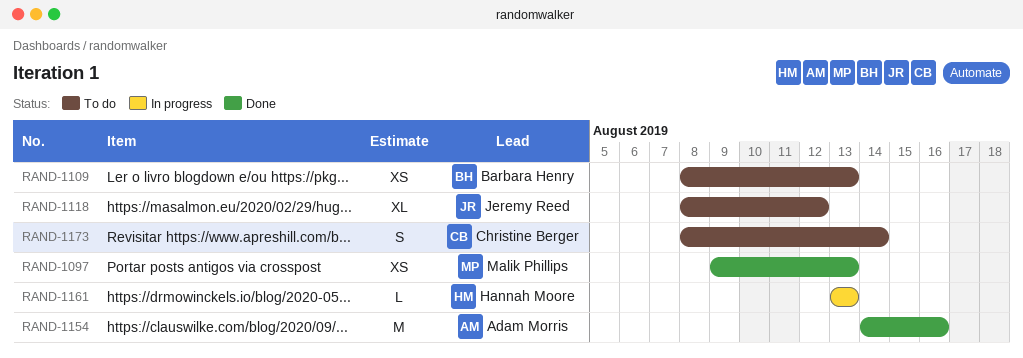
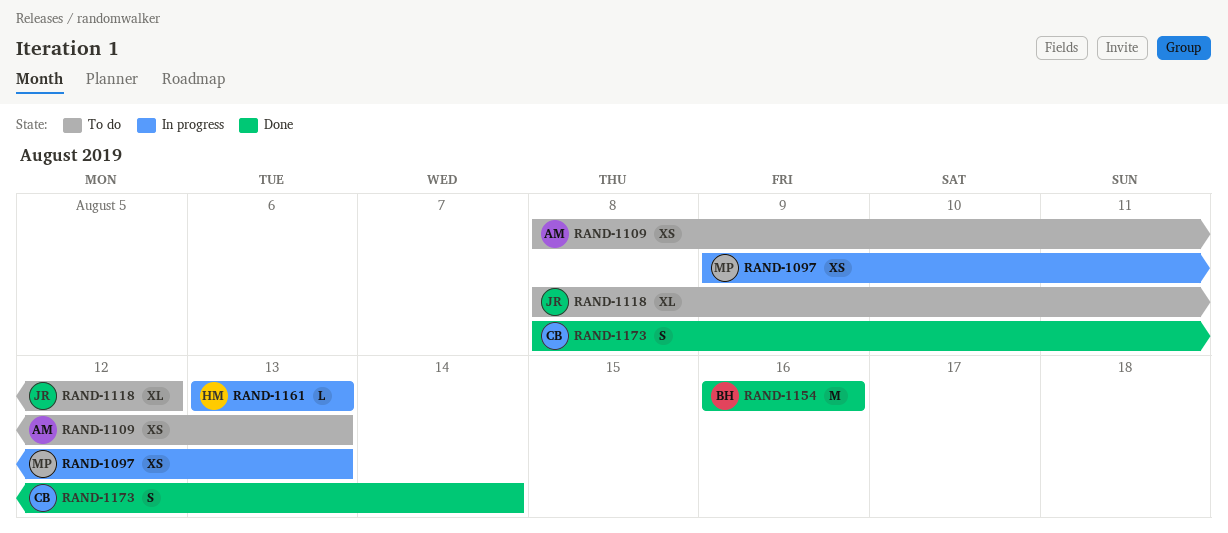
RAND-1097, status: Done -> In progress
RAND-1109, owner: Barbara Henry -> Adam Morris
RAND-1154, owner: Adam Morris -> Barbara Henry
RAND-1154, start: Aug 14 -> Aug 16
RAND-1173, status: To do -> Done

